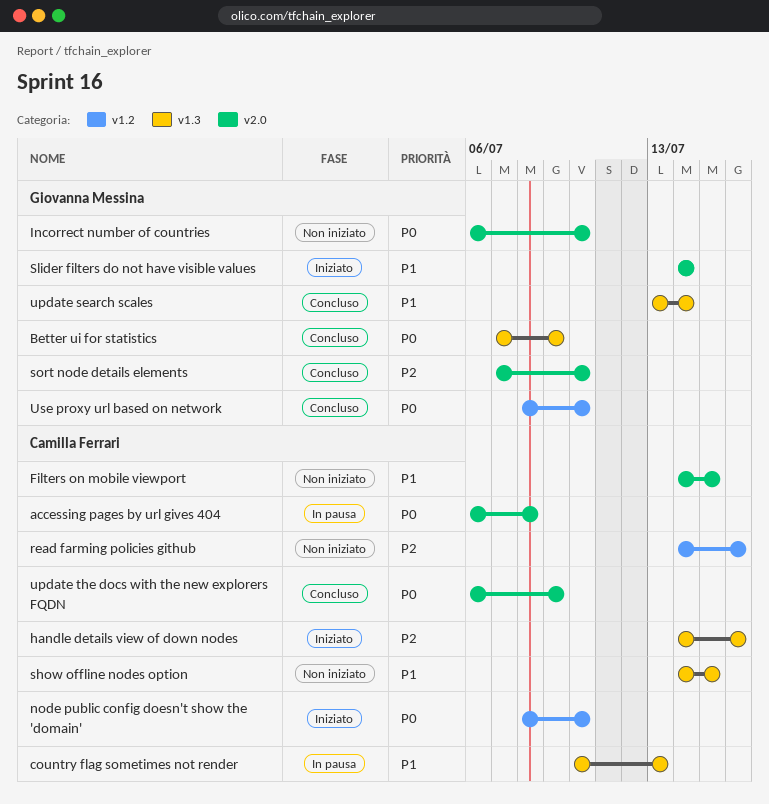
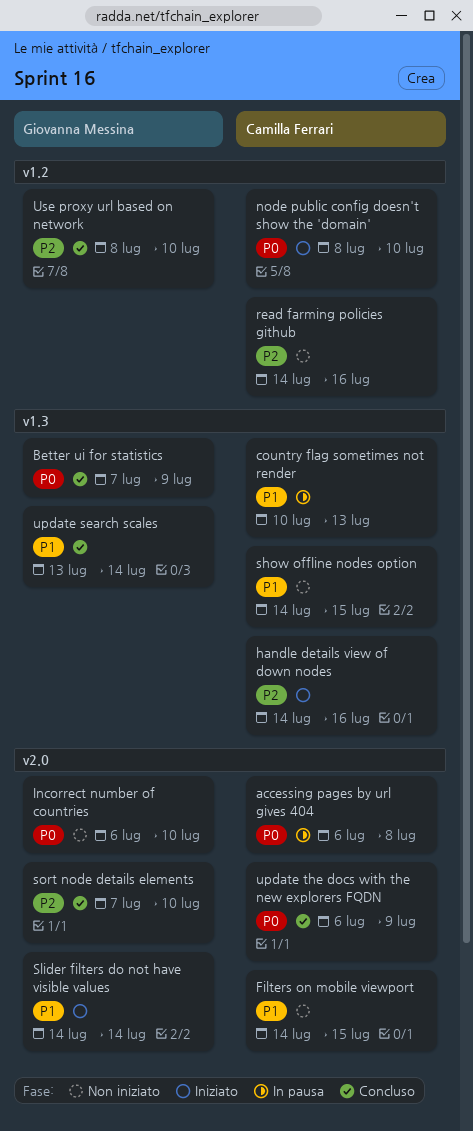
Use proxy url based on network, priority: P0 -> P2

